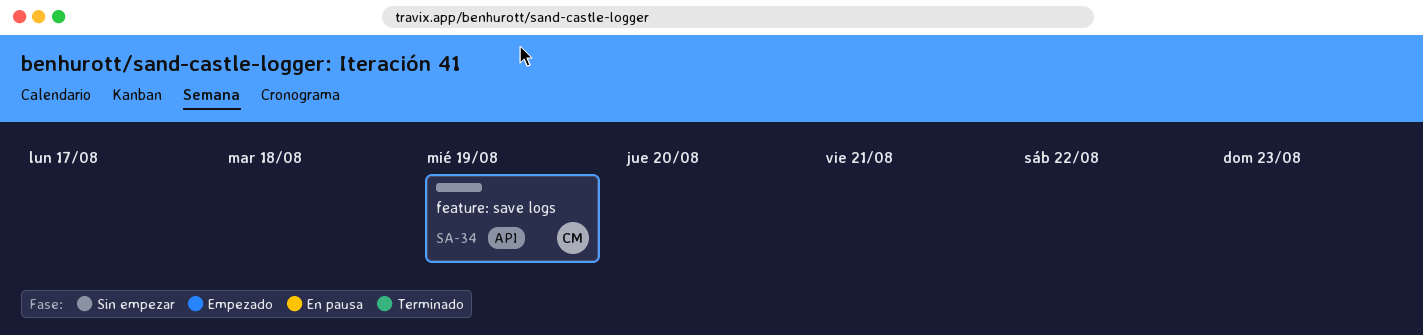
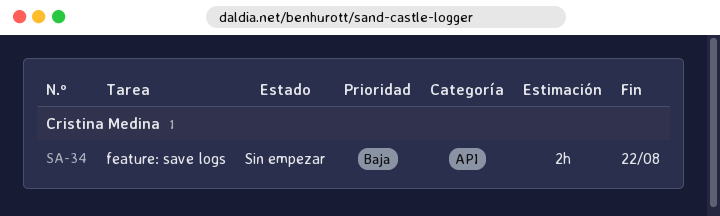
SA-34, due: Aug 19 -> Aug 22

